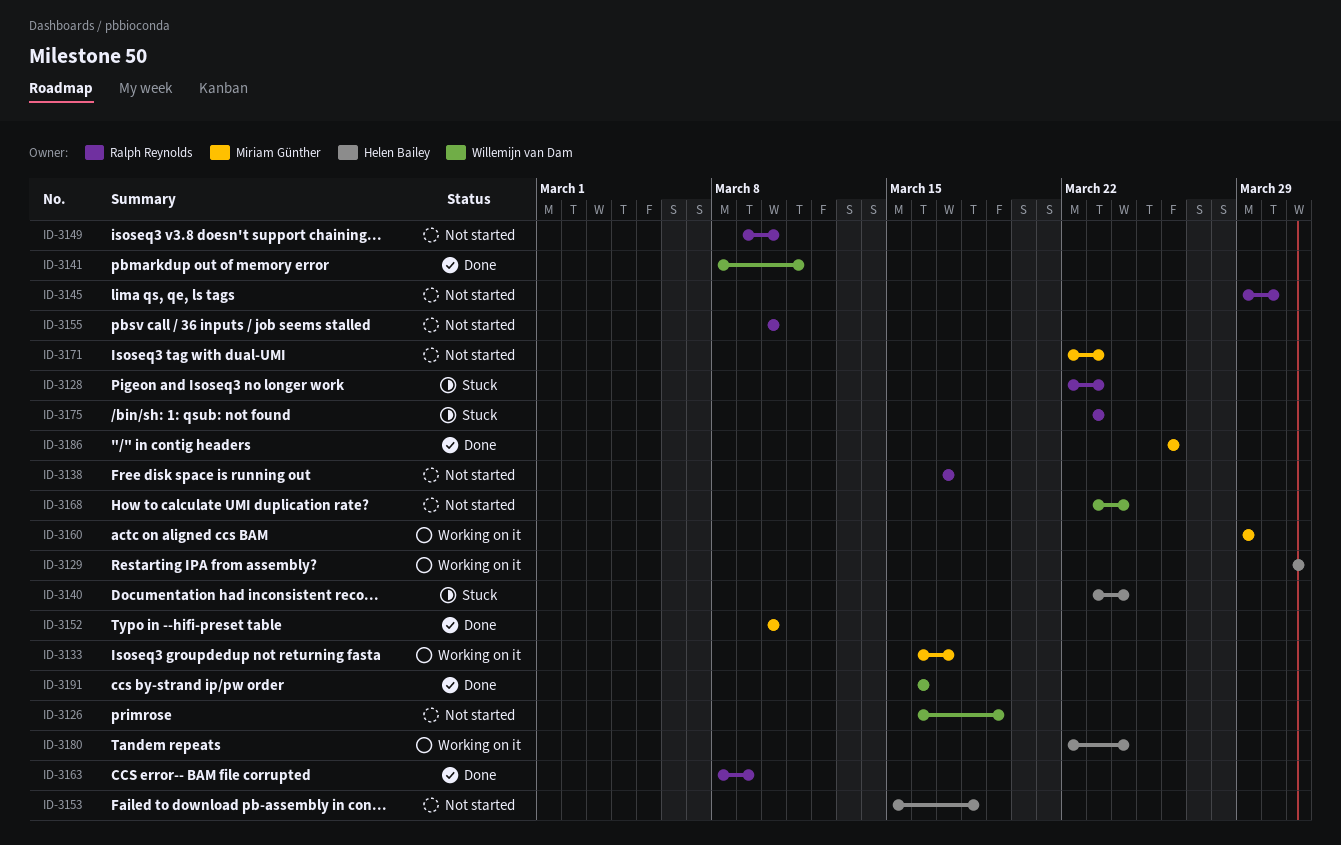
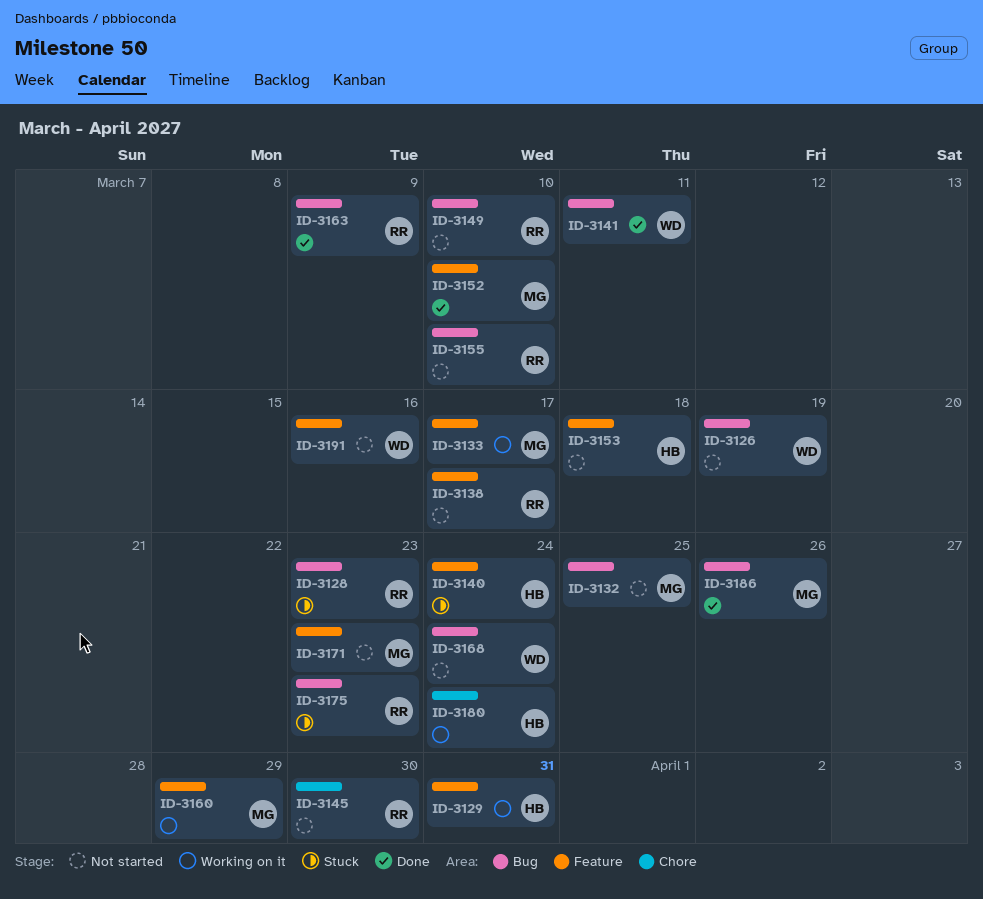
ID-3132: none -> present
ID-3191, status: Done -> Not started

